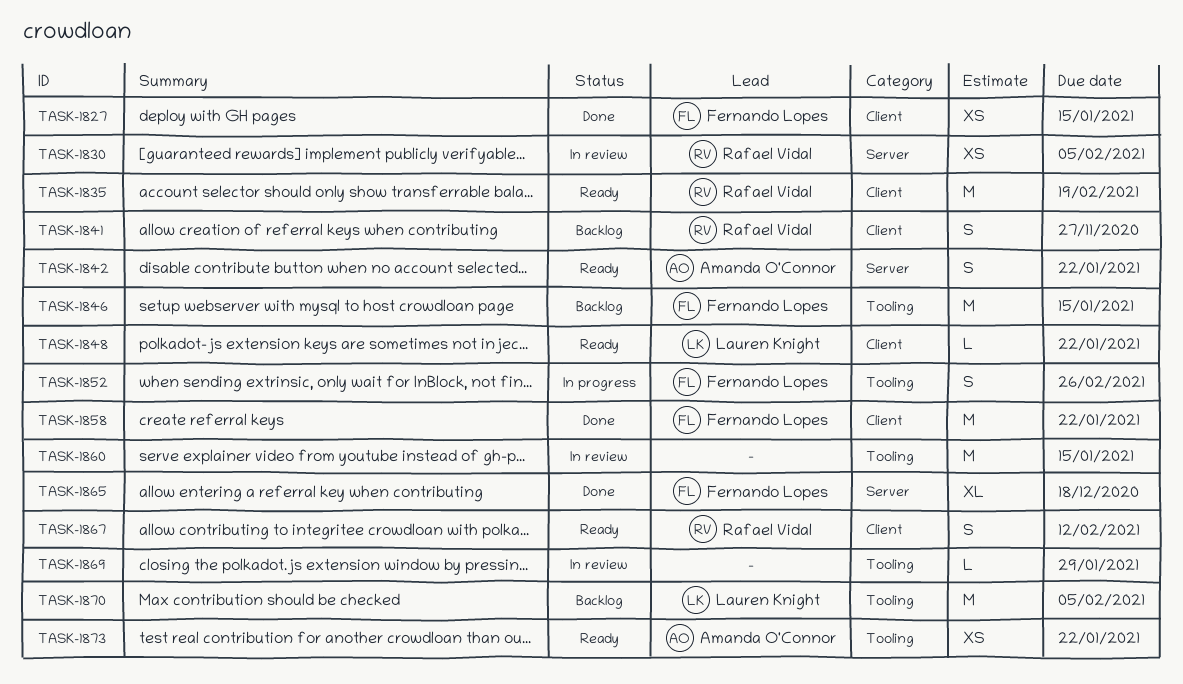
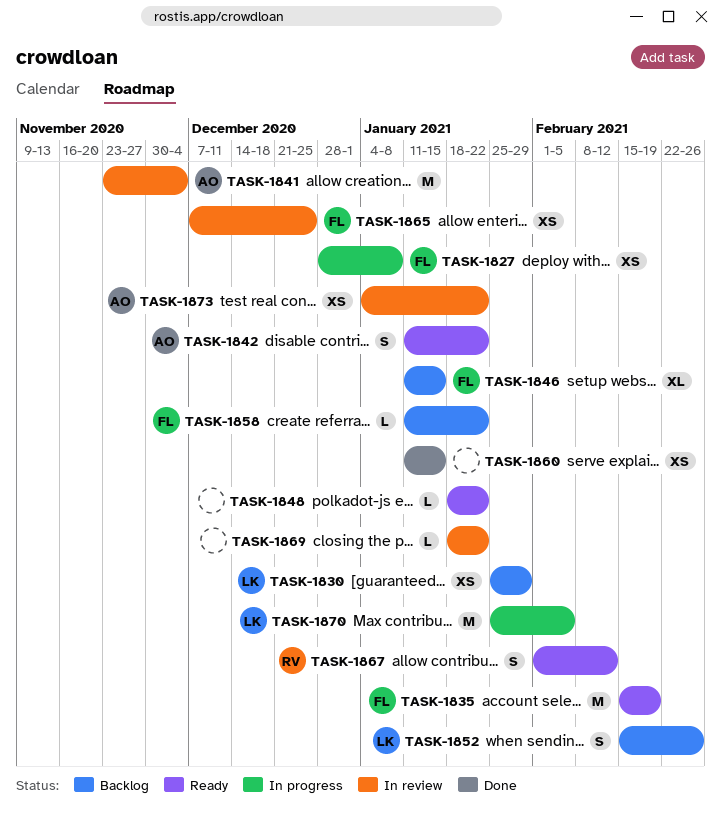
TASK-1827, status: Done -> In progress
TASK-1827, due: Jan 15 -> Jan 8
TASK-1830, status: In review -> Backlog
TASK-1830, owner: Rafael Vidal -> Lauren Knight
TASK-1830, due: Feb 5 -> Jan 29
TASK-1835, owner: Rafael Vidal -> Fernando Lopes
TASK-1841, status: Backlog -> In review
TASK-1841, owner: Rafael Vidal -> Amanda O'Connor
TASK-1841, estimate: S -> M
TASK-1841, due: Nov 27 -> Dec 4
TASK-1846, estimate: M -> XL
TASK-1848, owner: Lauren Knight -> none
TASK-1852, status: In progress -> Backlog
TASK-1852, owner: Fernando Lopes -> Lauren Knight
TASK-1858, status: Done -> Backlog
TASK-1858, estimate: M -> L
TASK-1860, status: In review -> Done
TASK-1860, estimate: M -> XS
TASK-1865, status: Done -> In review
TASK-1865, estimate: XL -> XS
TASK-1865, due: Dec 18 -> Dec 25
TASK-1869, due: Jan 29 -> Jan 22
TASK-1870, status: Backlog -> In progress
TASK-1873, status: Ready -> In review

